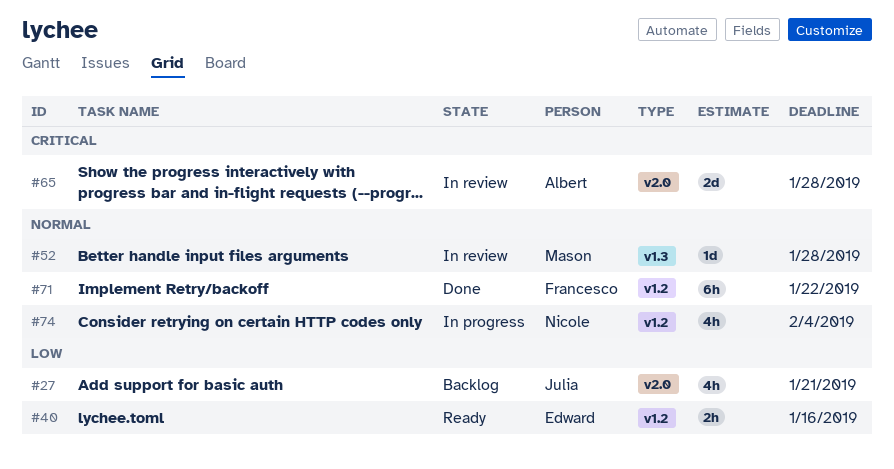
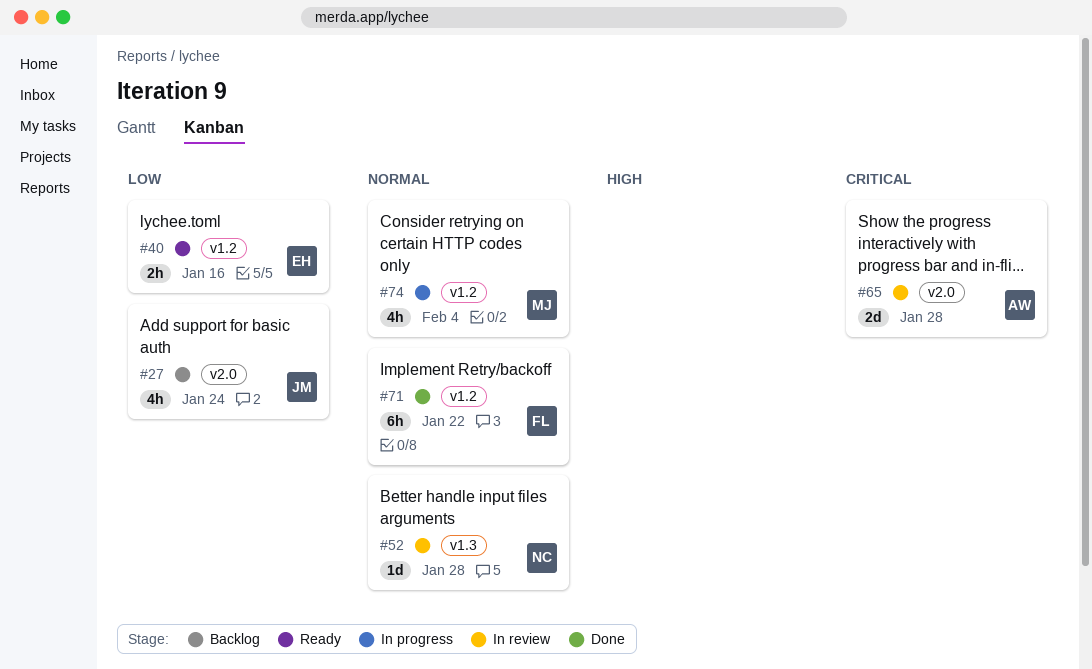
#27, due: Jan 21 -> Jan 24
#52, owner: Mason -> Nicole
#74, owner: Nicole -> Mason

